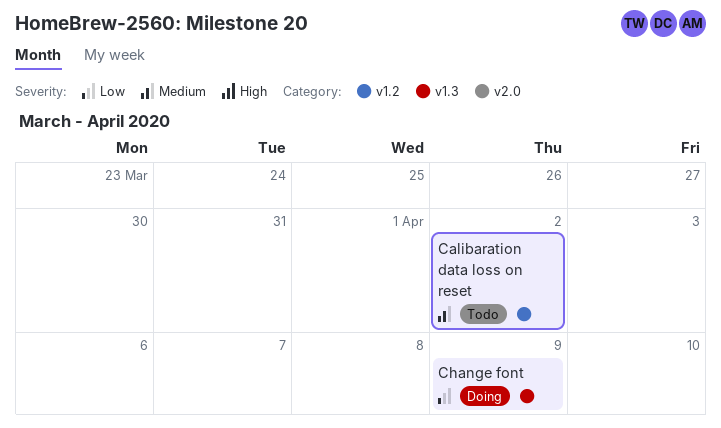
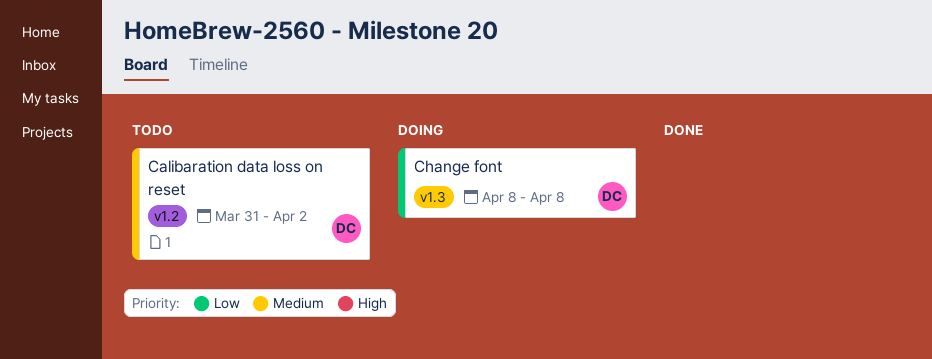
Change font, due: Apr 9 -> Apr 8

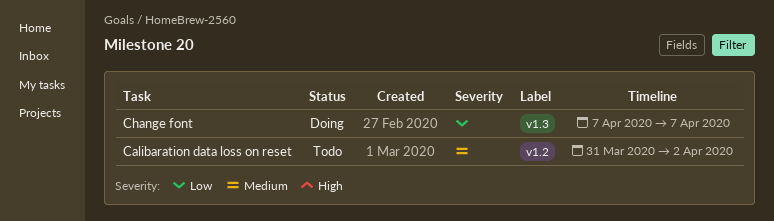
Change font, start: Apr 8 -> Apr 7
Change font, due: Apr 8 -> Apr 7

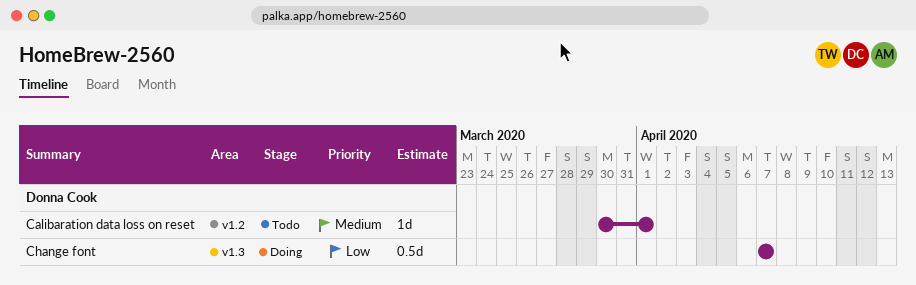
Calibaration data loss on reset, start: Mar 31 -> Mar 30
Calibaration data loss on reset, due: Apr 2 -> Apr 1

